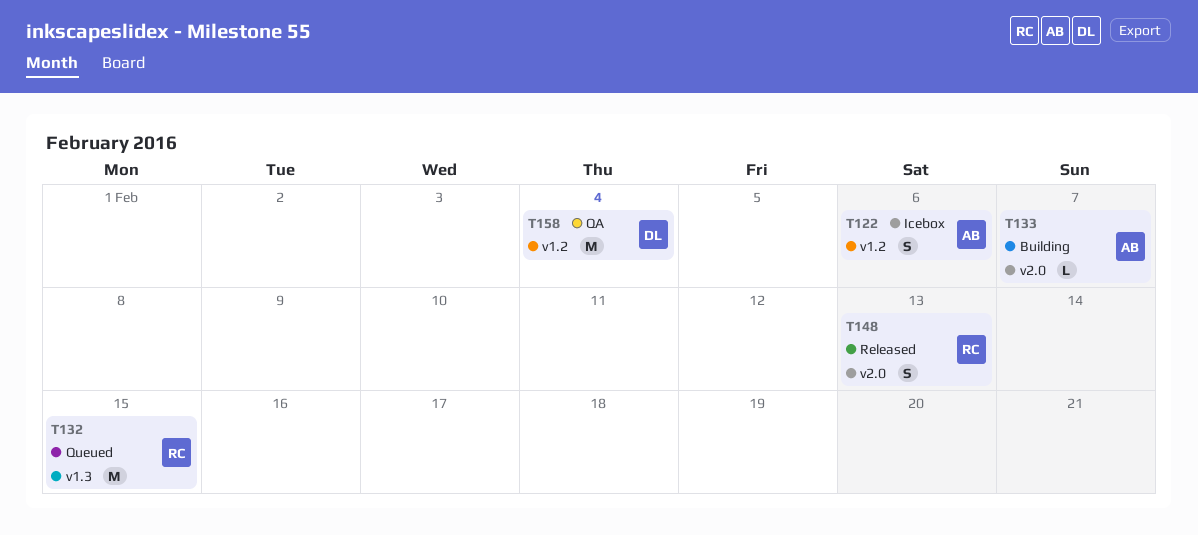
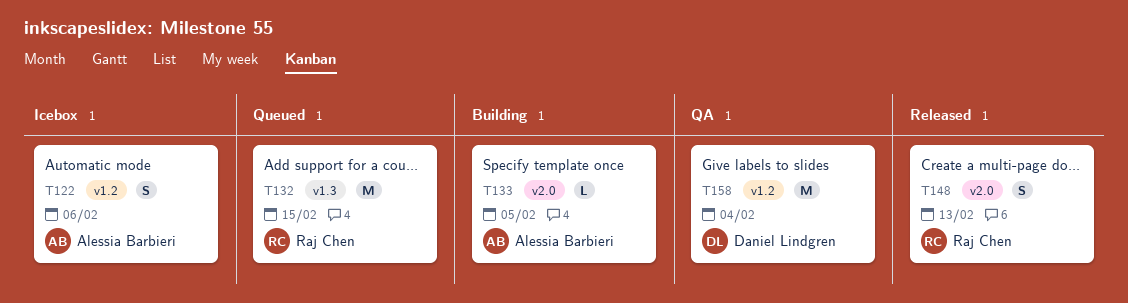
T133, due: Feb 7 -> Feb 5

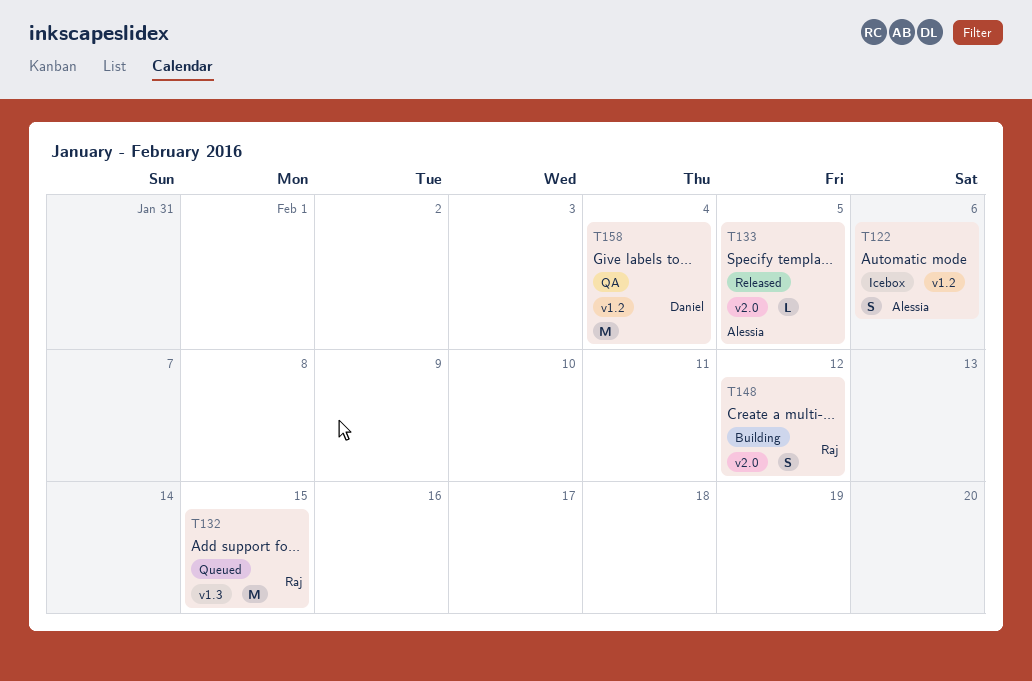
T133, status: Building -> Released
T148, status: Released -> Building
T148, due: Feb 13 -> Feb 12

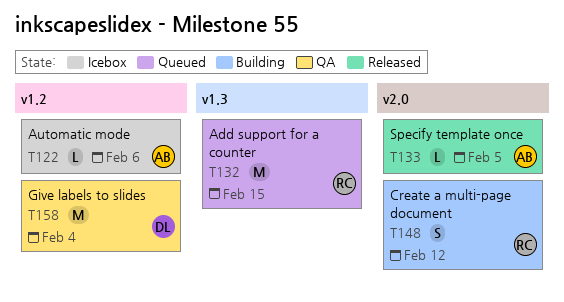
T122, estimate: S -> L

